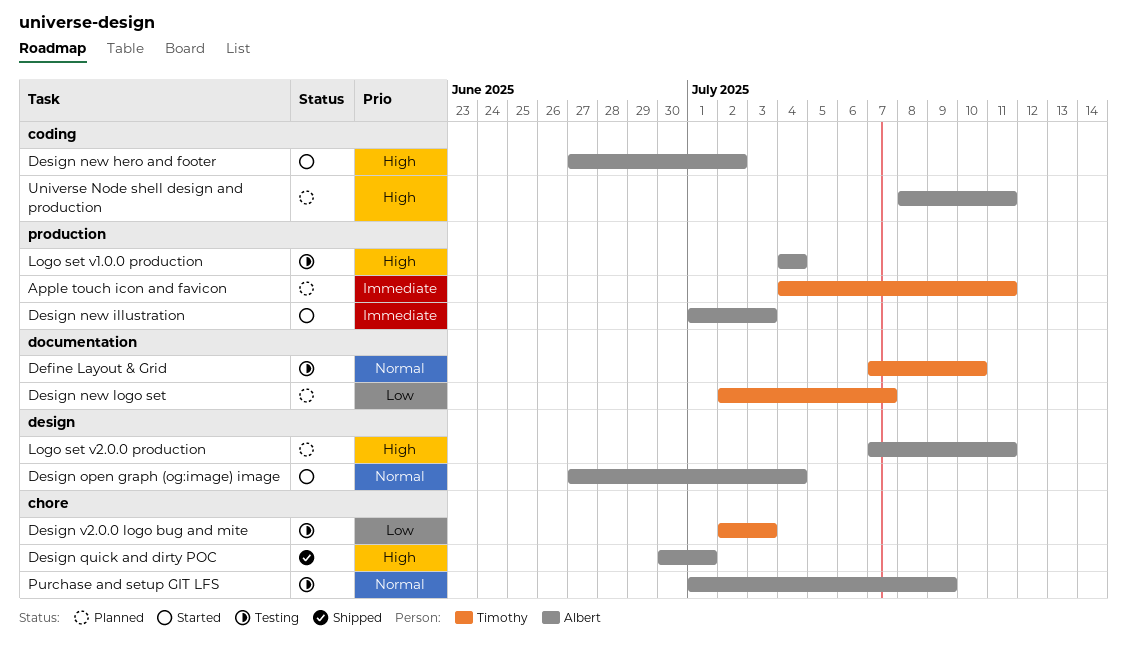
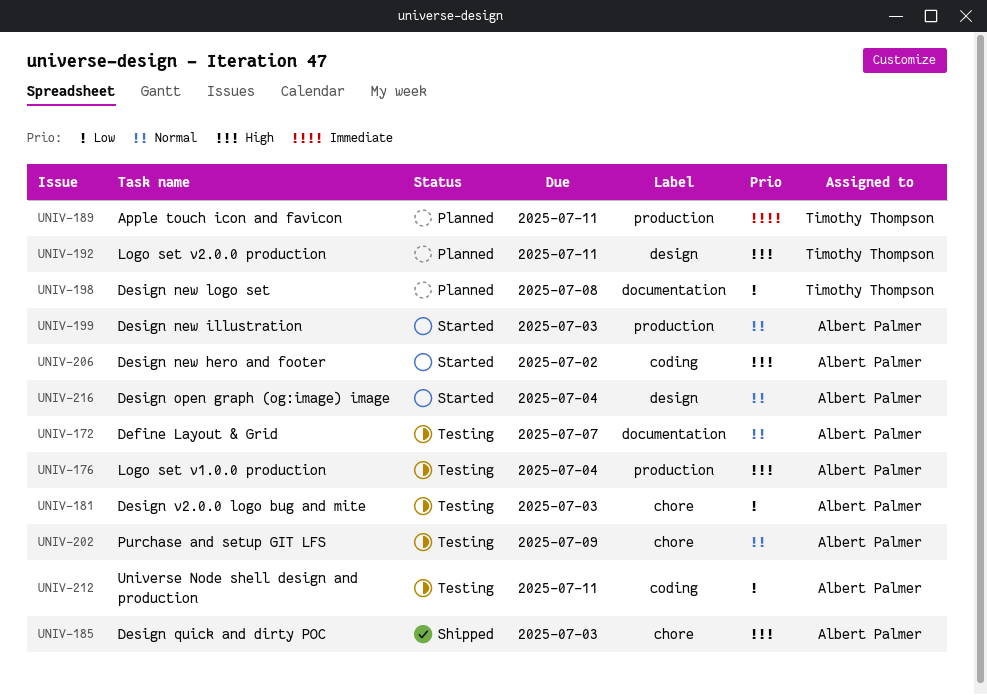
Define Layout & Grid, owner: Timothy Thompson -> Albert Palmer
Define Layout & Grid, due: Jul 10 -> Jul 7
Design new illustration, priority: Immediate -> Normal
Design new logo set, due: Jul 7 -> Jul 8
Design quick and dirty POC, due: Jul 1 -> Jul 3
Design v2.0.0 logo bug and mite, owner: Timothy Thompson -> Albert Palmer
Logo set v2.0.0 production, owner: Albert Palmer -> Timothy Thompson
Universe Node shell design and production, status: Planned -> Testing
Universe Node shell design and production, priority: High -> Low

